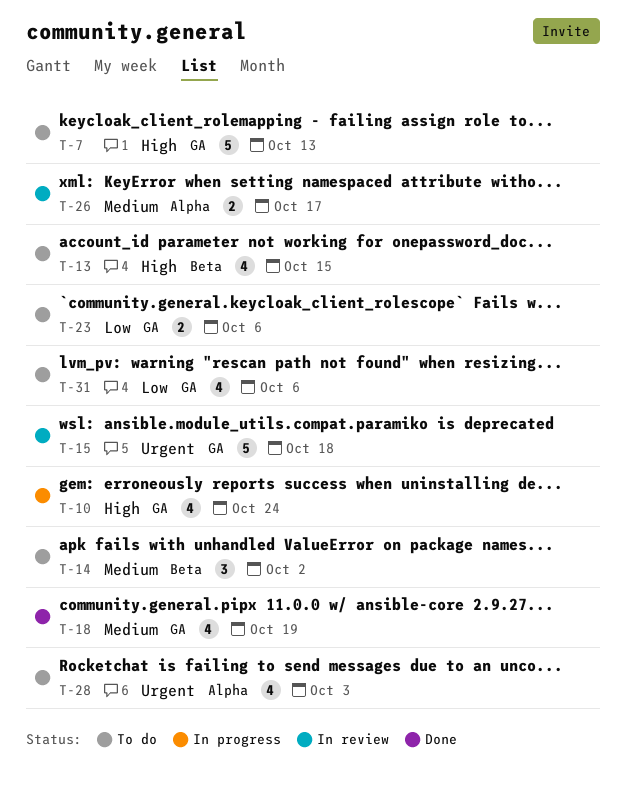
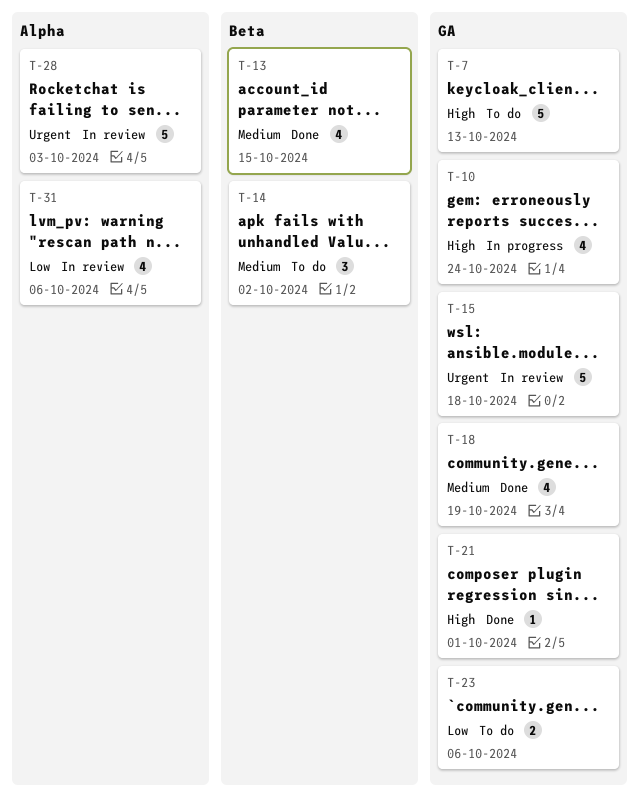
T-13, status: To do -> Done
T-13, priority: High -> Medium
T-21: none -> present
T-26: present -> none
T-28, status: To do -> In review
T-28, estimate: 4 -> 5
T-31, status: To do -> In review
T-31, label: GA -> Alpha

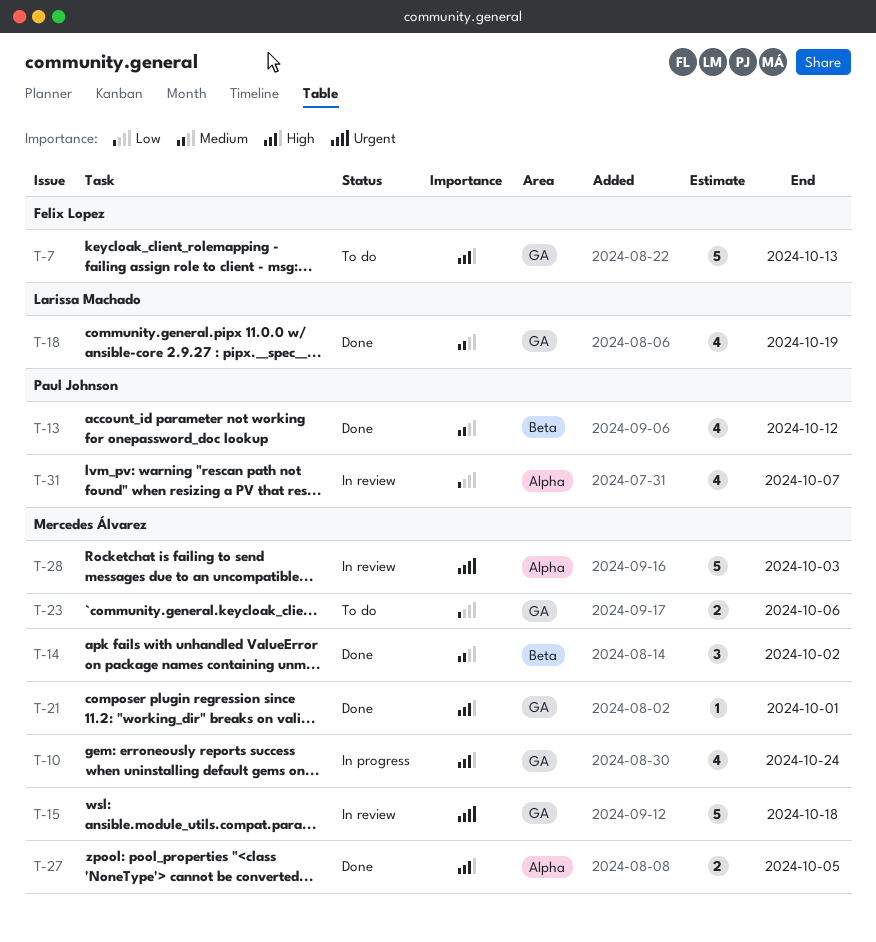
T-13, due: Oct 15 -> Oct 12
T-14, status: To do -> Done
T-27: none -> present
T-31, due: Oct 6 -> Oct 7

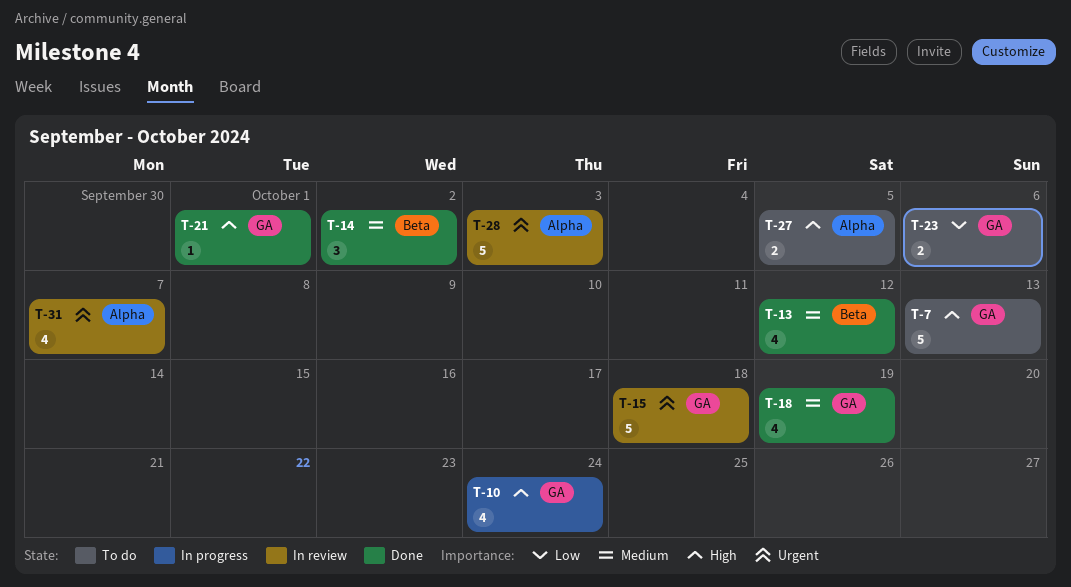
T-27, status: Done -> To do
T-31, priority: Low -> Urgent

